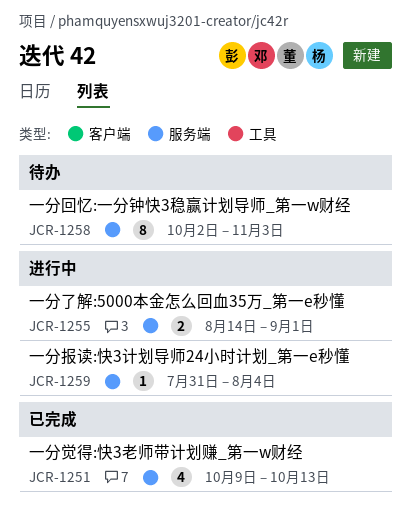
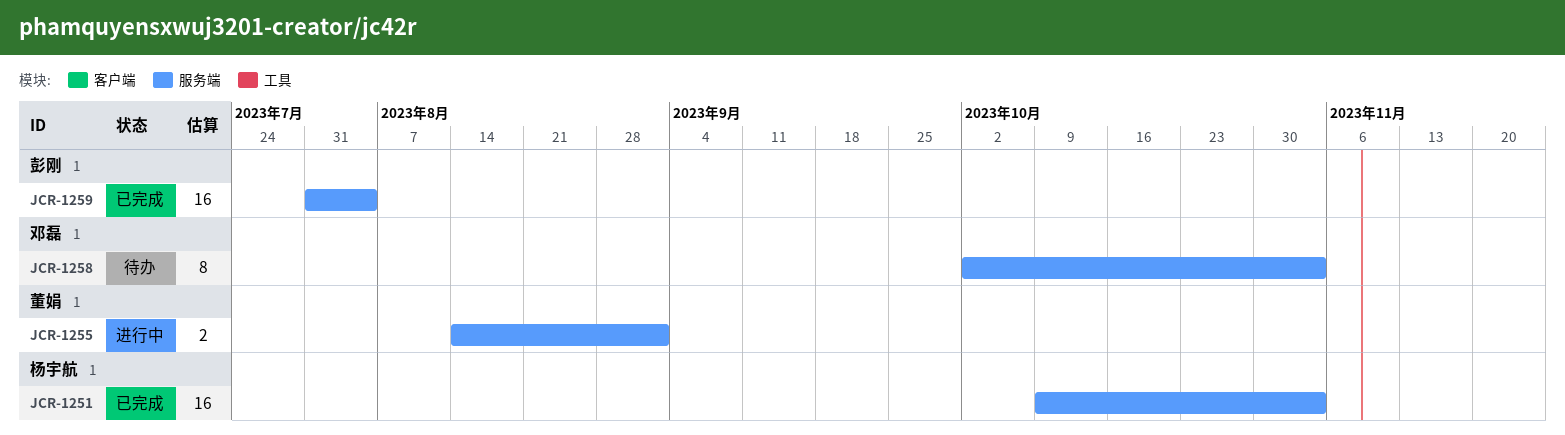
JCR-1251, estimate: 4 -> 16
JCR-1251, due: Oct 13 -> Nov 3
JCR-1259, status: 进行中 -> 已完成
JCR-1259, estimate: 1 -> 16

